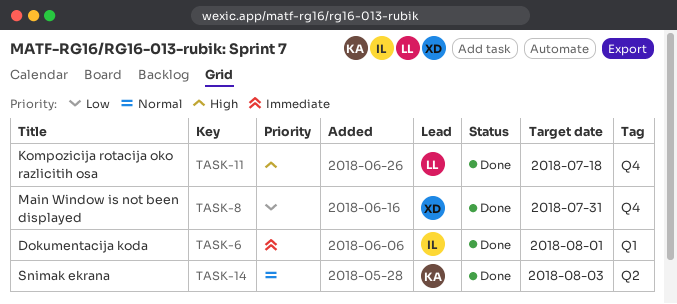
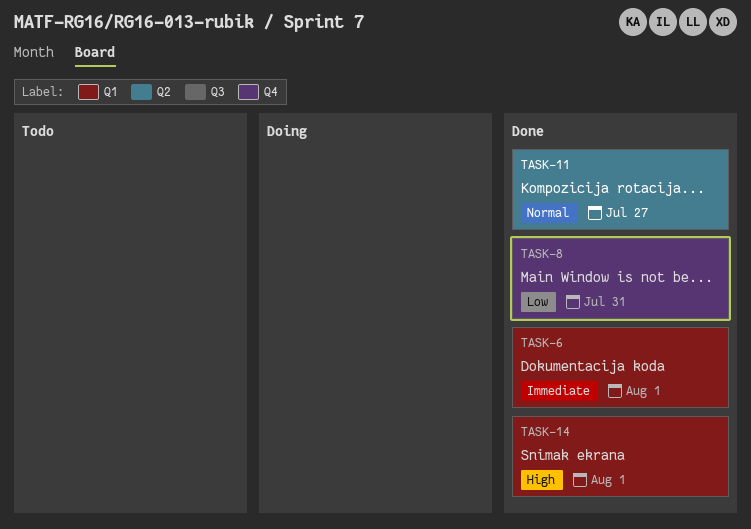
TASK-11, priority: High -> Normal
TASK-11, label: Q4 -> Q2
TASK-11, due: Jul 18 -> Jul 27
TASK-14, priority: Normal -> High
TASK-14, label: Q2 -> Q1
TASK-14, due: Aug 3 -> Aug 1

